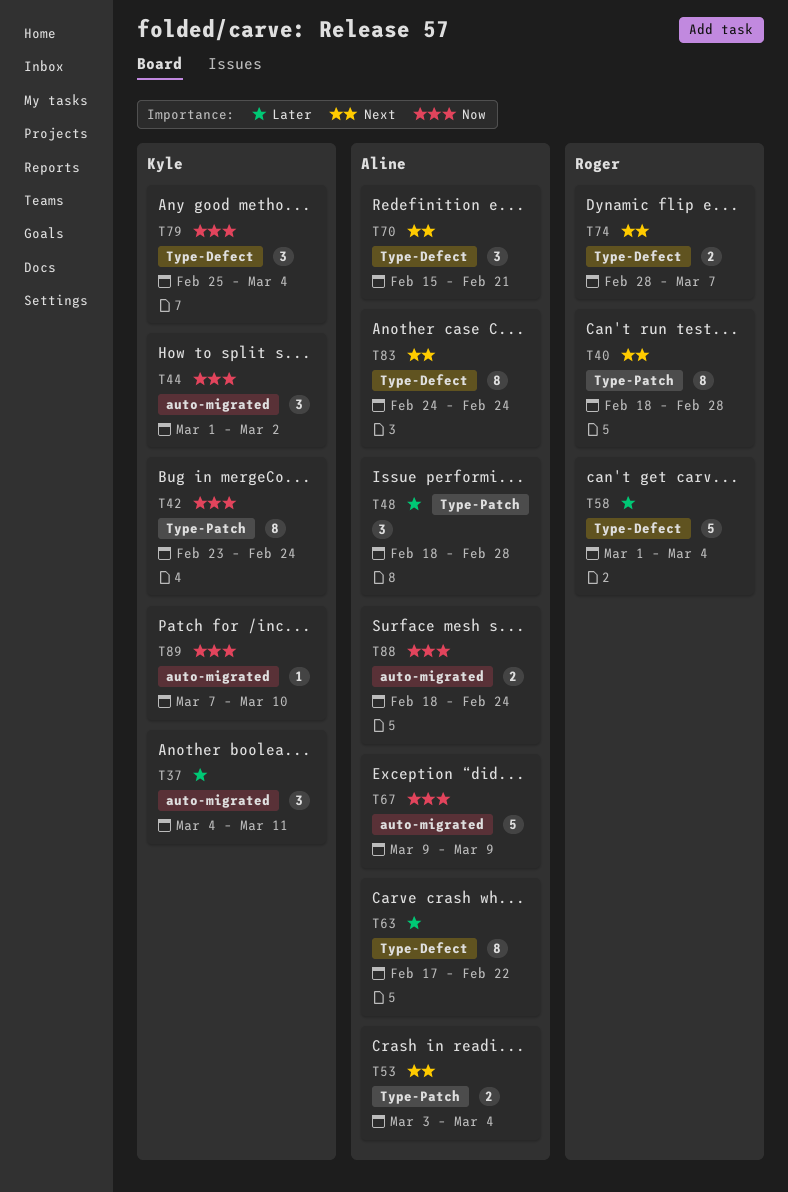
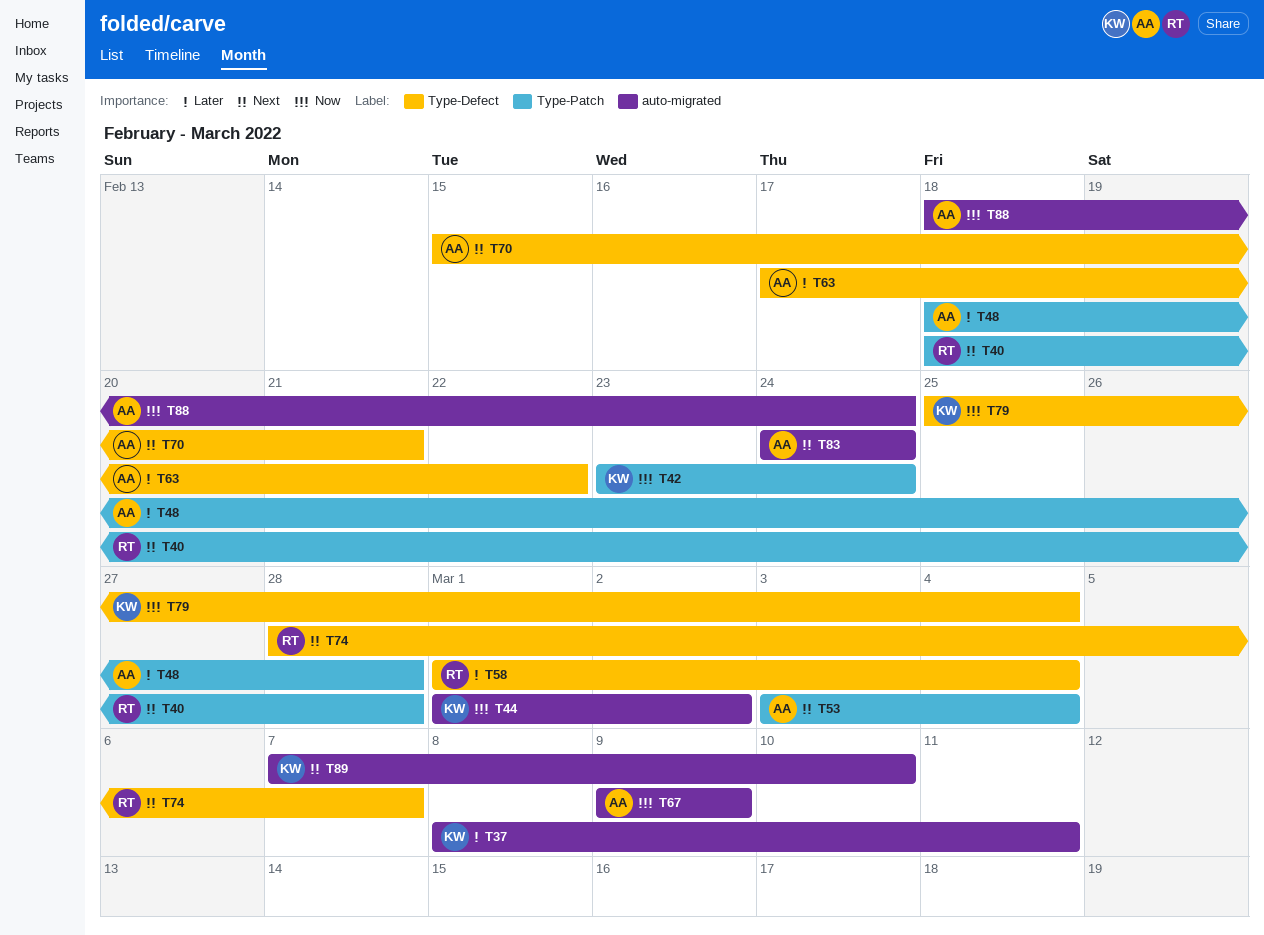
T37, start: Mar 4 -> Mar 8
T83, label: Type-Defect -> auto-migrated
T89, priority: Now -> Next

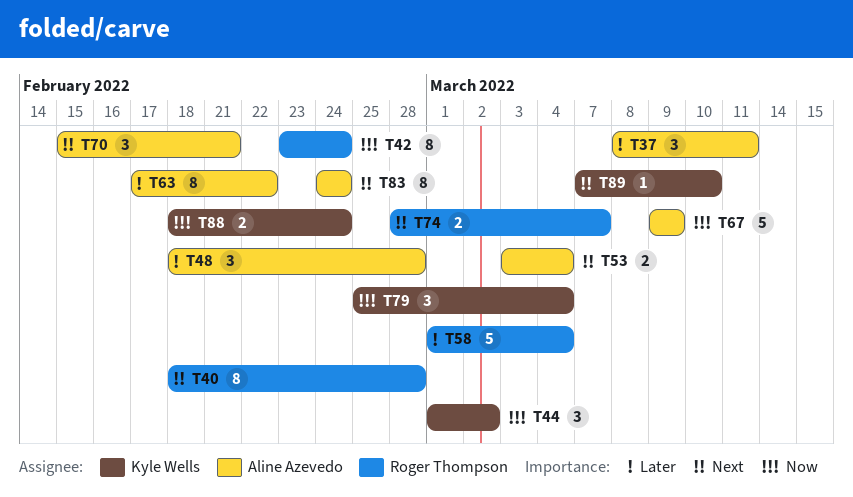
T37, owner: Kyle Wells -> Aline Azevedo
T42, owner: Kyle Wells -> Roger Thompson
T88, owner: Aline Azevedo -> Kyle Wells

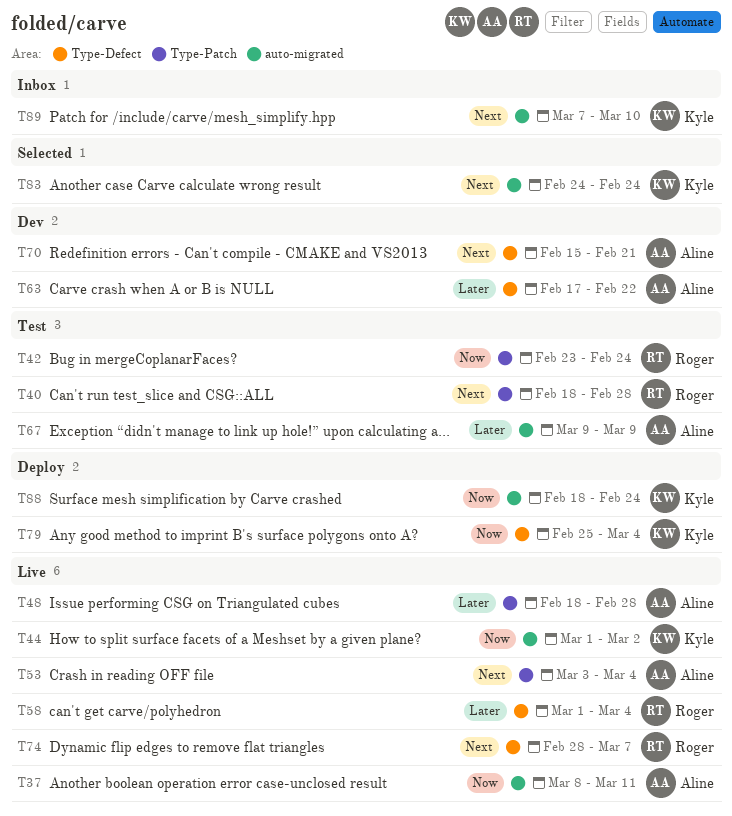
T37, priority: Later -> Now
T67, priority: Now -> Later
T83, owner: Aline Azevedo -> Kyle Wells

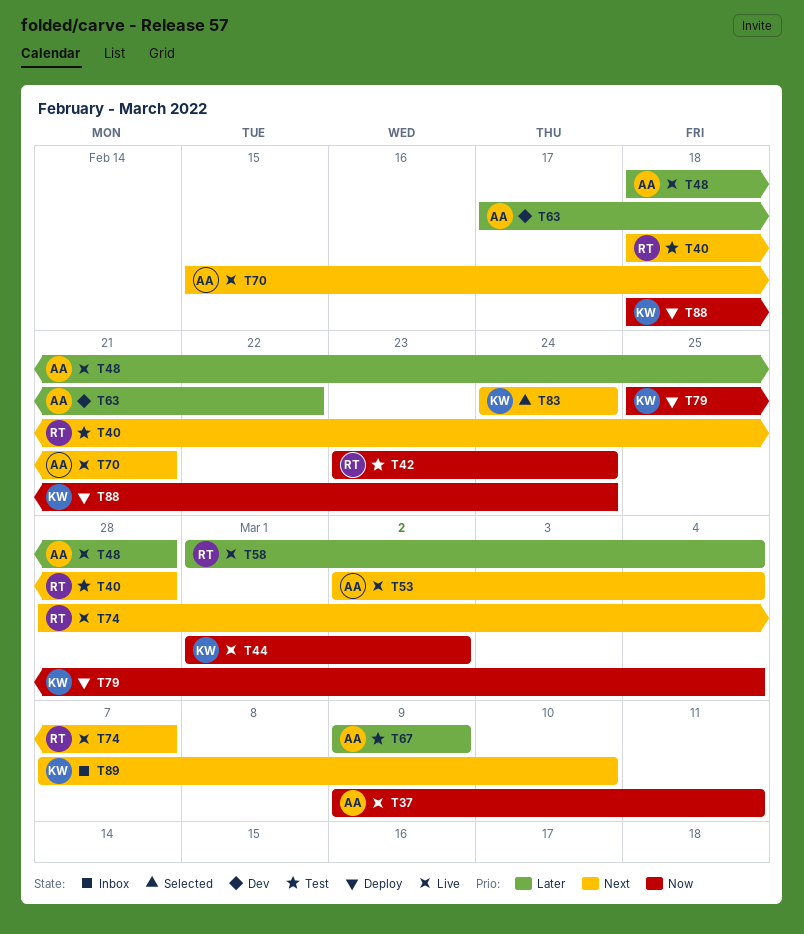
T37, start: Mar 8 -> Mar 9
T53, start: Mar 3 -> Mar 2
T70, status: Dev -> Live

